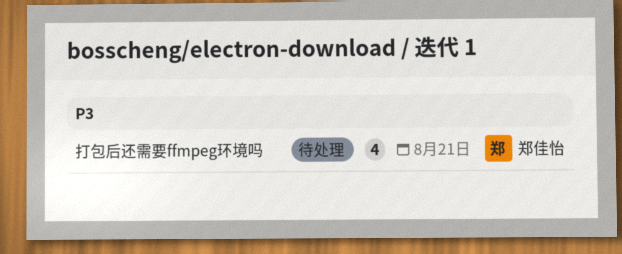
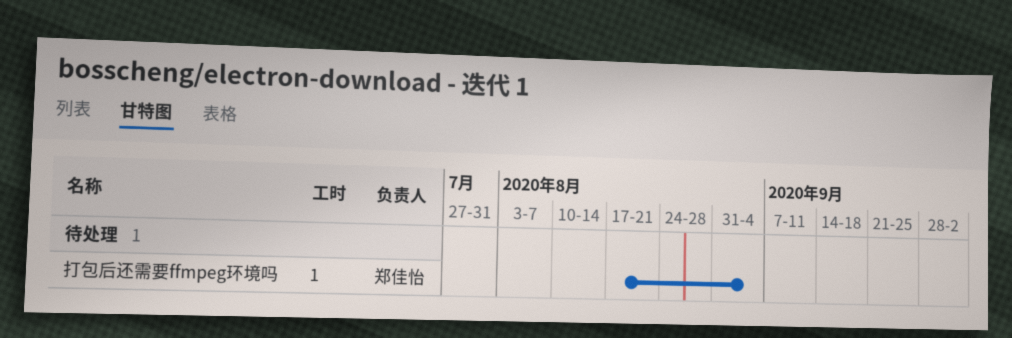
打包后还需要ffmpeg环境吗, estimate: 4 -> 1
打包后还需要ffmpeg环境吗, due: Aug 21 -> Sep 4

